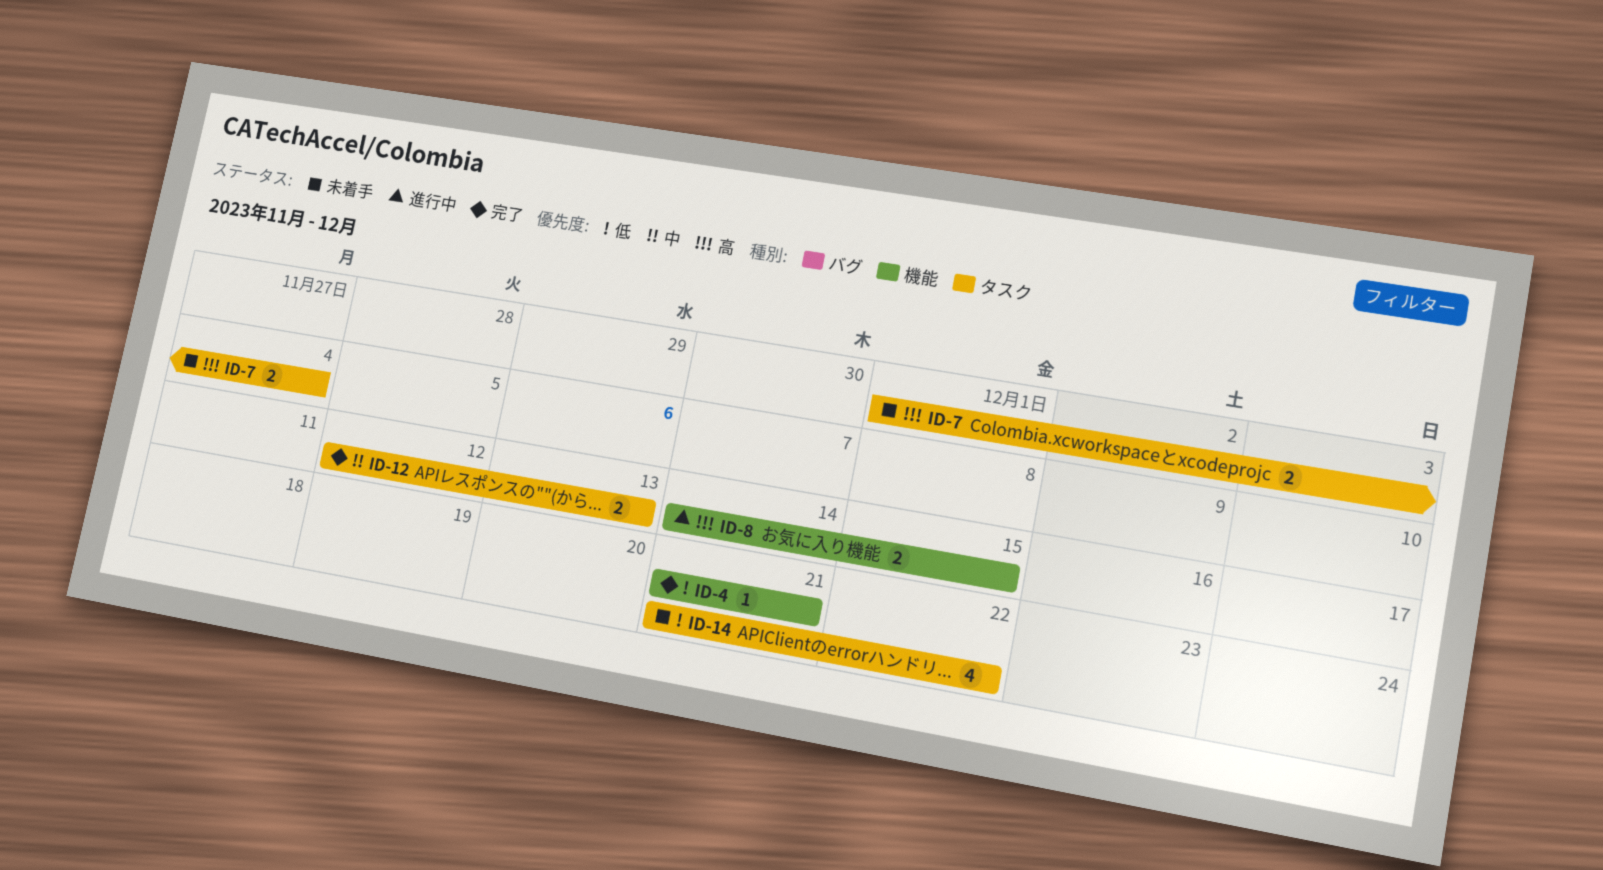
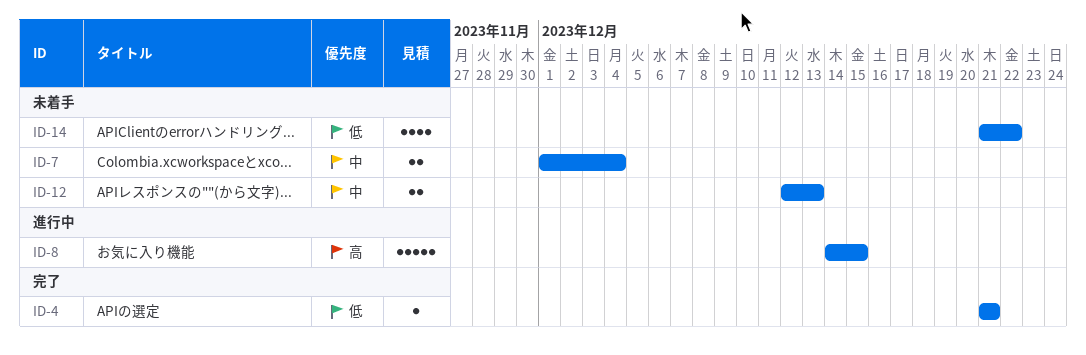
ID-7, priority: 高 -> 中
ID-8, estimate: 2 -> 5
ID-12, status: 完了 -> 未着手

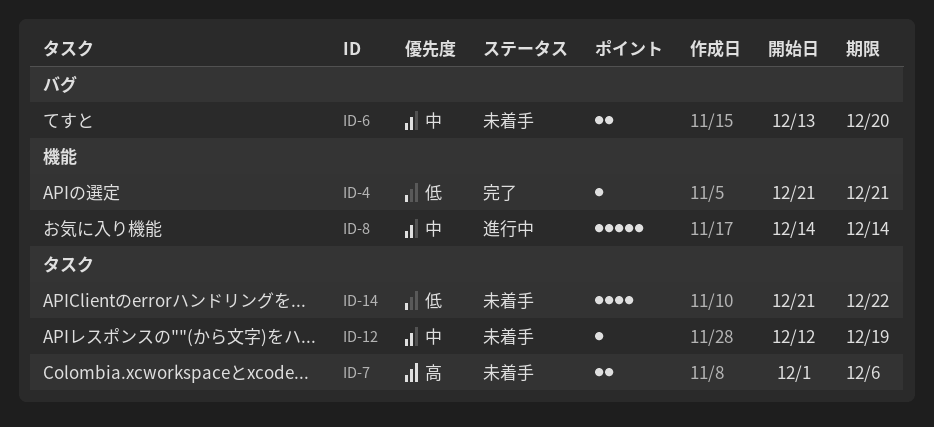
ID-6: none -> present
ID-7, priority: 中 -> 高
ID-7, due: Dec 4 -> Dec 6
ID-8, priority: 高 -> 中
ID-8, due: Dec 15 -> Dec 14
ID-12, estimate: 2 -> 1
ID-12, due: Dec 13 -> Dec 19

